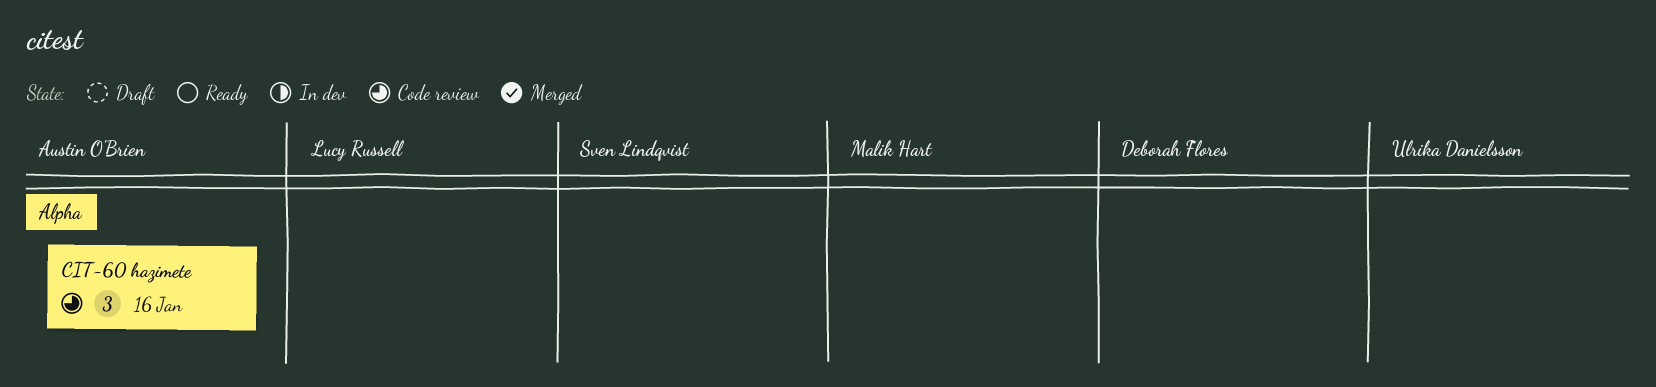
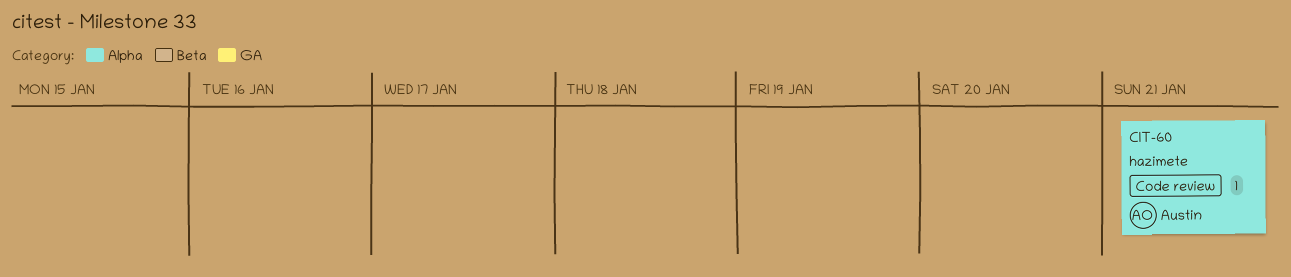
CIT-60, estimate: 3 -> 1
CIT-60, due: Jan 16 -> Jan 21

